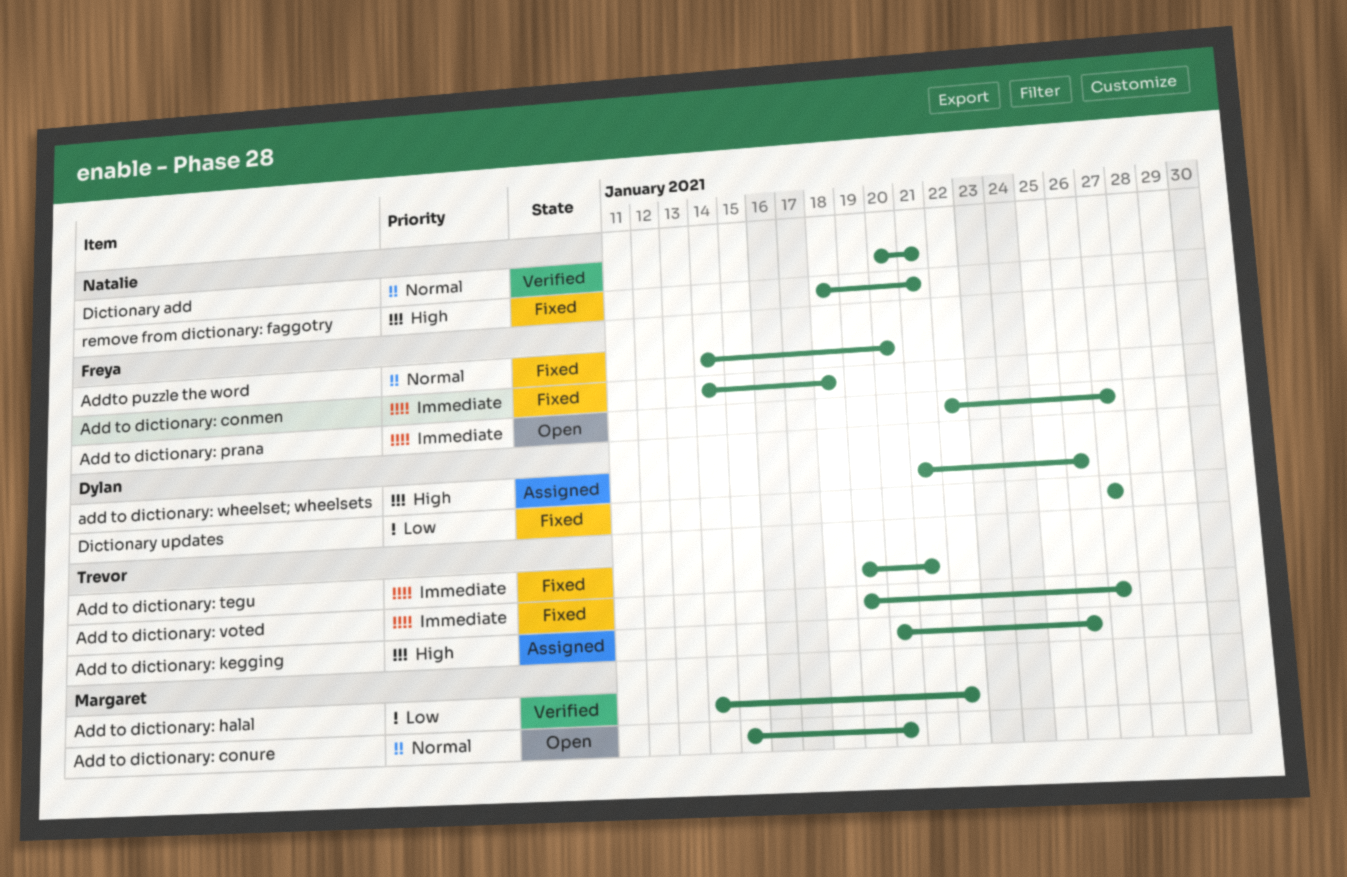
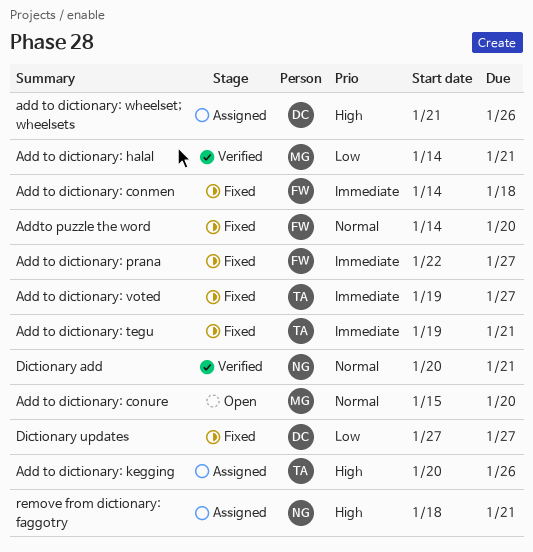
Add to dictionary: halal, due: Jan 22 -> Jan 21
Add to dictionary: prana, status: Open -> Fixed
remove from dictionary: faggotry, status: Fixed -> Assigned

